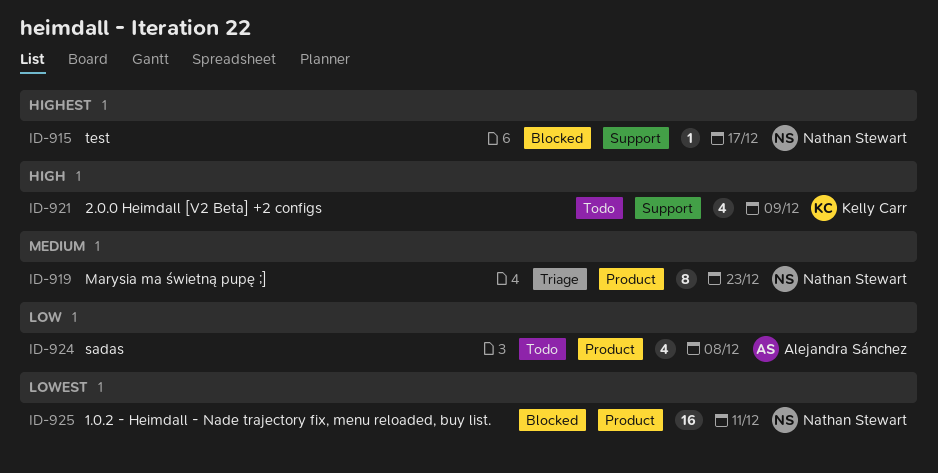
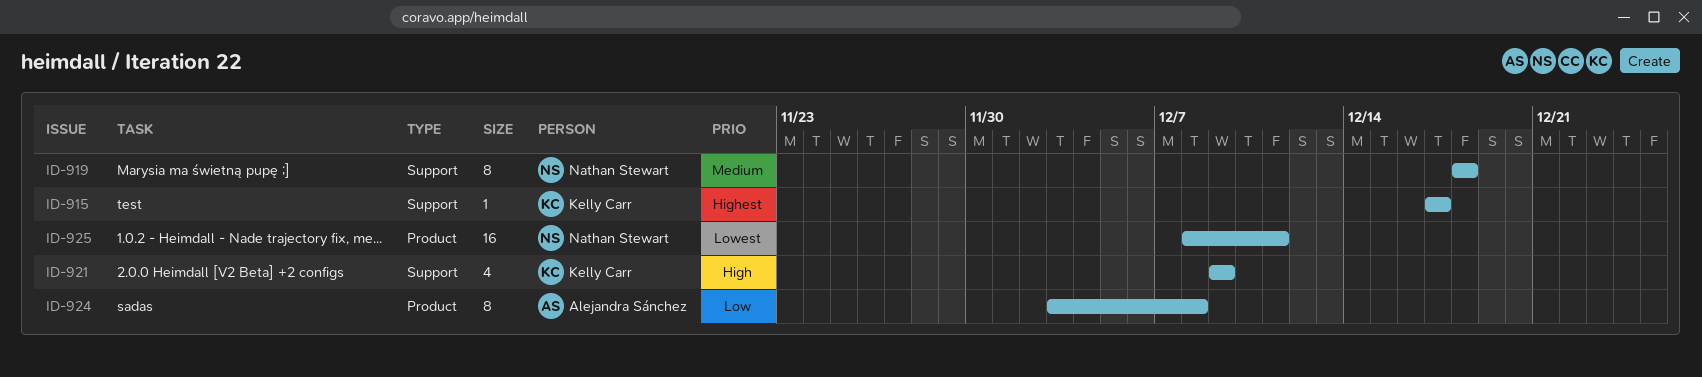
ID-915, owner: Nathan Stewart -> Kelly Carr
ID-919, label: Product -> Support
ID-919, due: Dec 23 -> Dec 18
ID-924, estimate: 4 -> 8

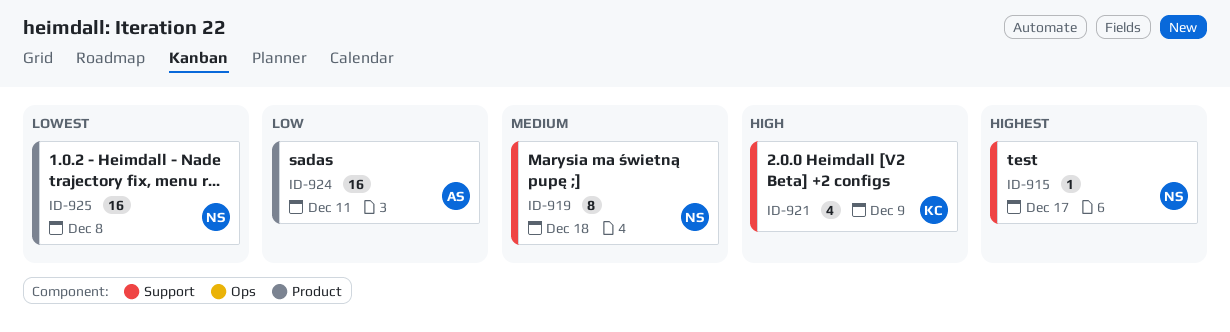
ID-915, owner: Kelly Carr -> Nathan Stewart
ID-924, estimate: 8 -> 16
ID-924, due: Dec 8 -> Dec 11
ID-925, due: Dec 11 -> Dec 8

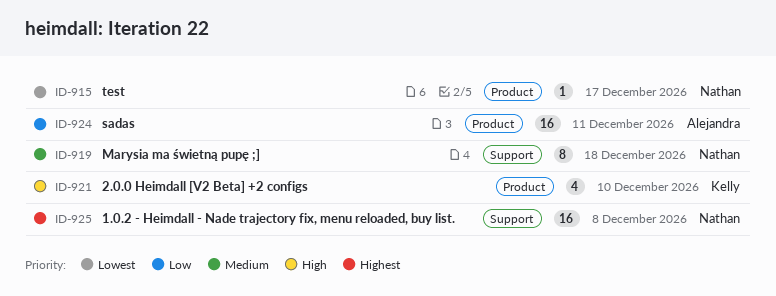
ID-915, priority: Highest -> Lowest
ID-915, label: Support -> Product
ID-921, label: Support -> Product
ID-921, due: Dec 9 -> Dec 10
ID-925, priority: Lowest -> Highest
ID-925, label: Product -> Support

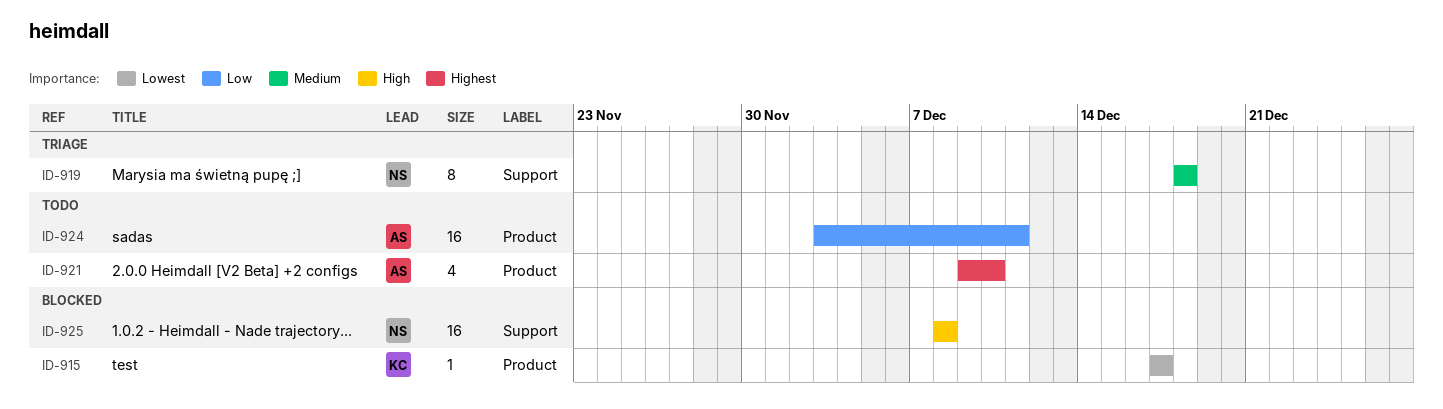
ID-915, owner: Nathan -> Kelly
ID-921, owner: Kelly -> Alejandra
ID-921, priority: High -> Highest
ID-925, priority: Highest -> High

